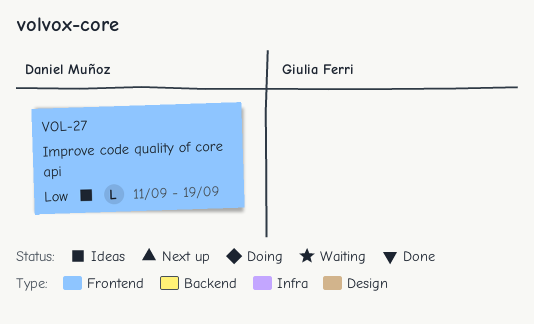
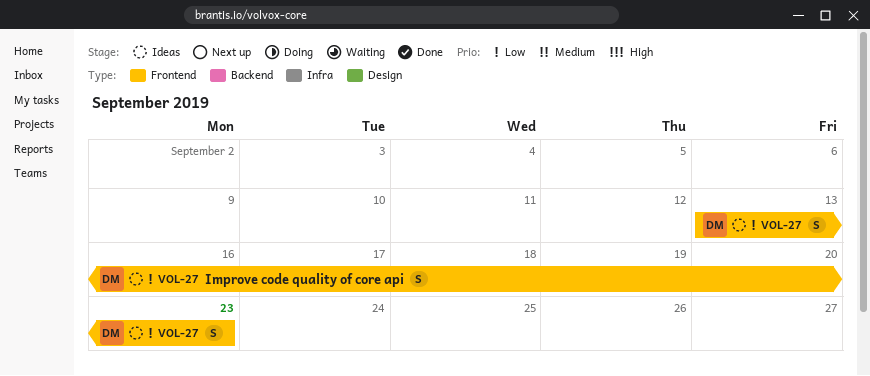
VOL-27, estimate: L -> S
VOL-27, start: Sep 11 -> Sep 13
VOL-27, due: Sep 19 -> Sep 23

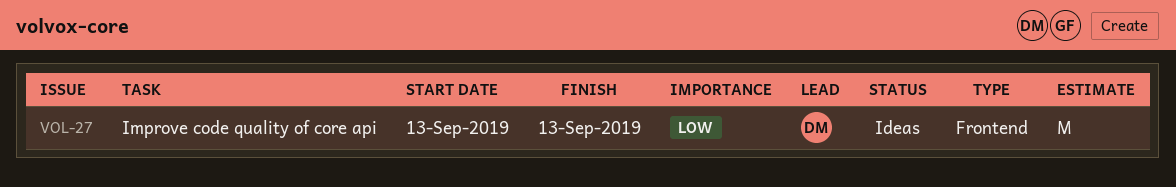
VOL-27, estimate: S -> M
VOL-27, due: Sep 23 -> Sep 13

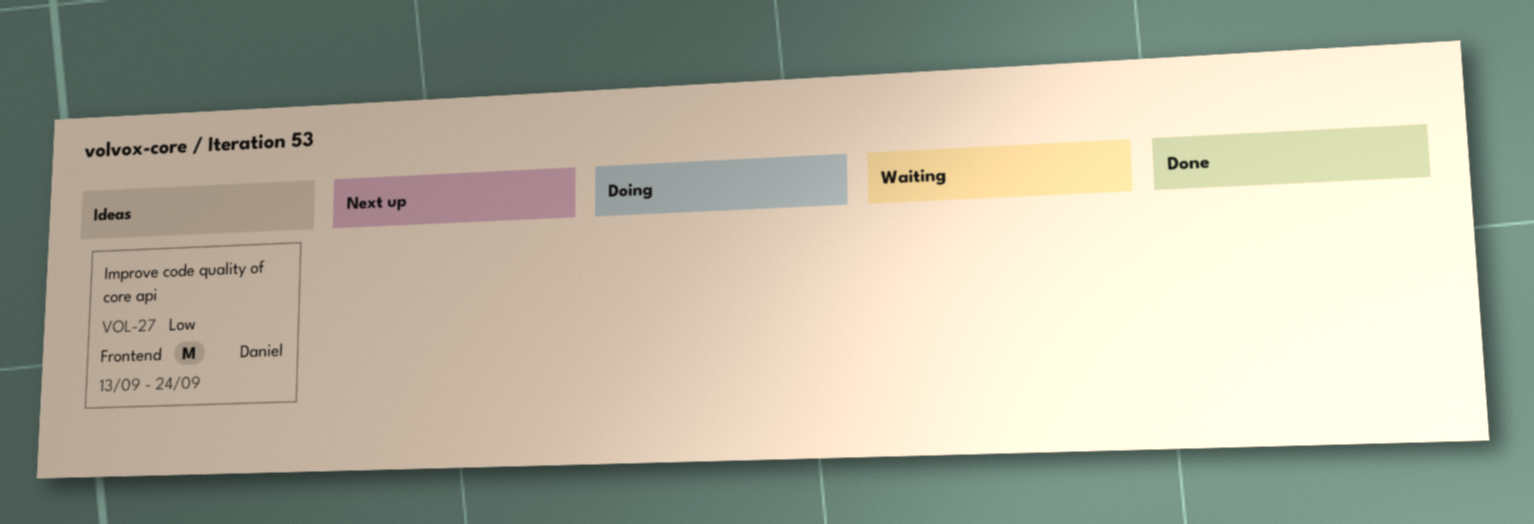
VOL-27, due: Sep 13 -> Sep 24

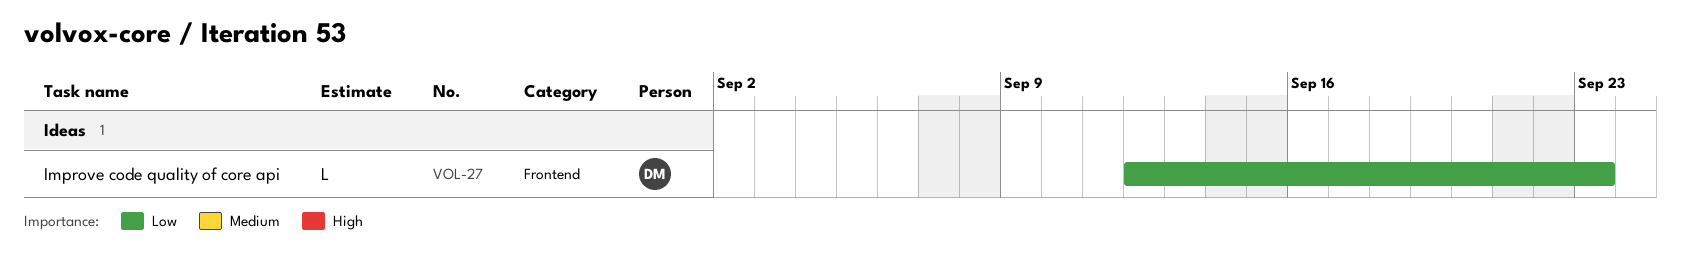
VOL-27, estimate: M -> L
VOL-27, start: Sep 13 -> Sep 12
VOL-27, due: Sep 24 -> Sep 23

